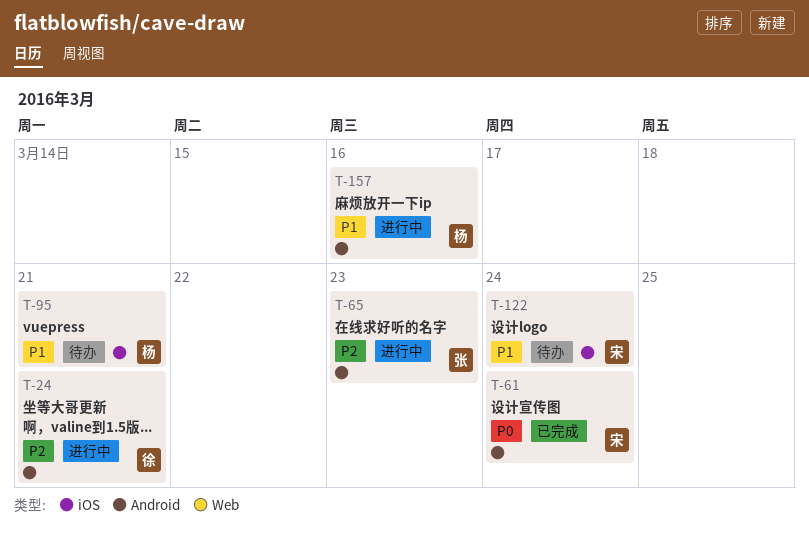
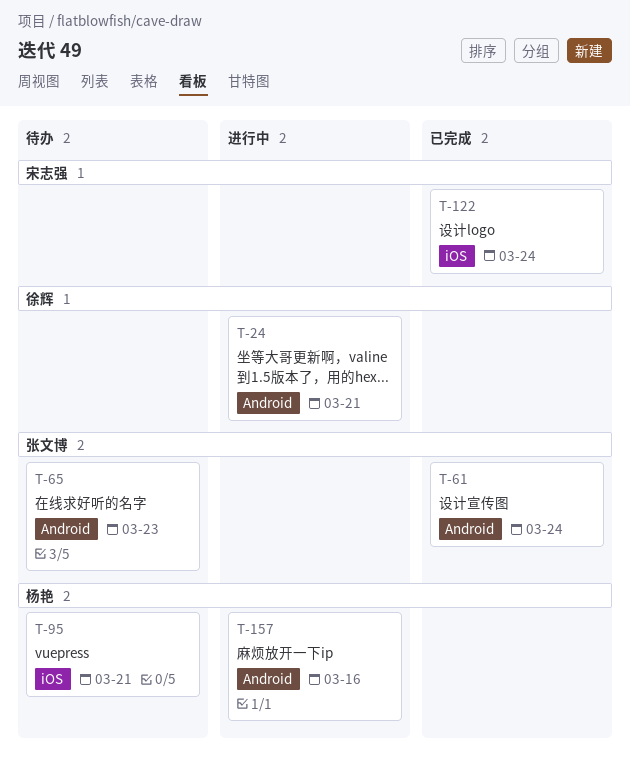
T-61, owner: 宋志强 -> 张文博
T-65, status: 进行中 -> 待办
T-122, status: 待办 -> 已完成

